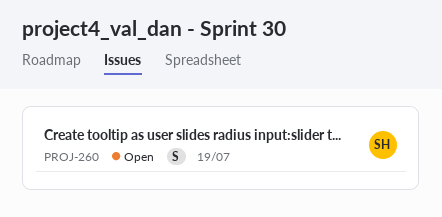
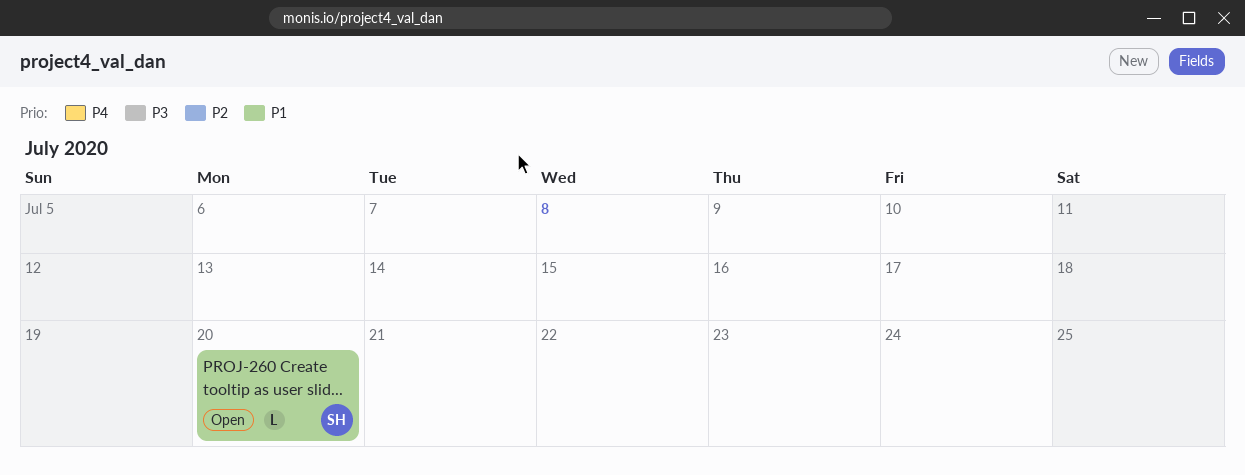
PROJ-260, estimate: S -> L
PROJ-260, due: Jul 19 -> Jul 20

